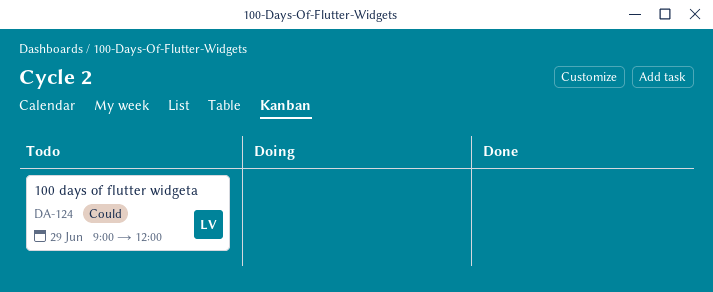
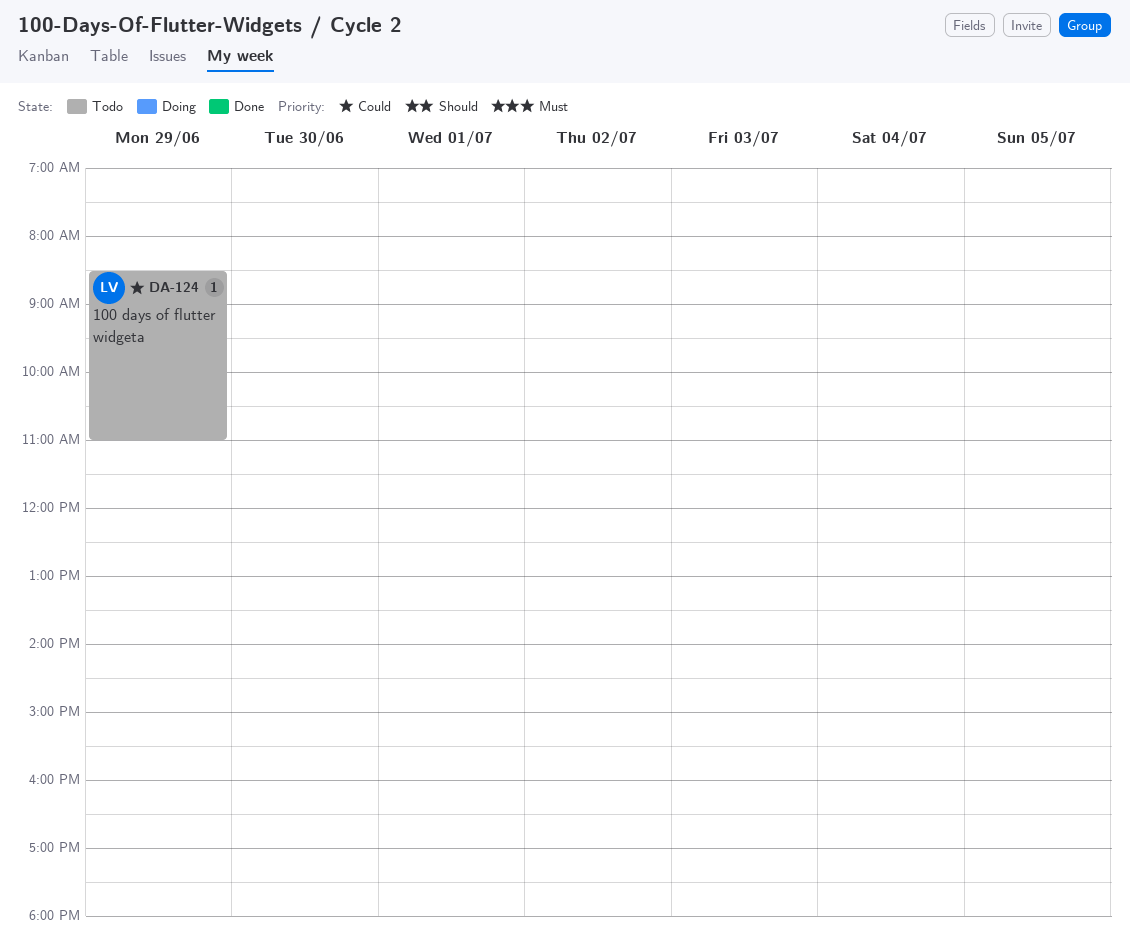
DA-124, begins: 09:00 -> 08:30
DA-124, ends: 12:00 -> 11:00

